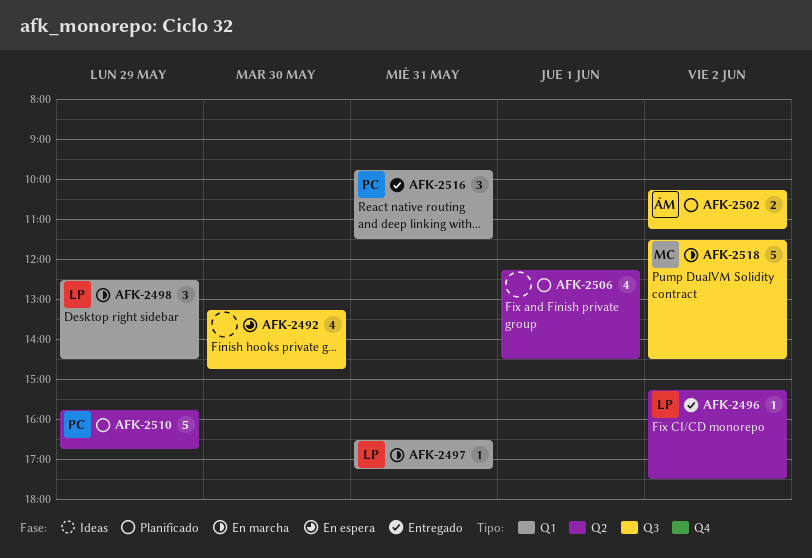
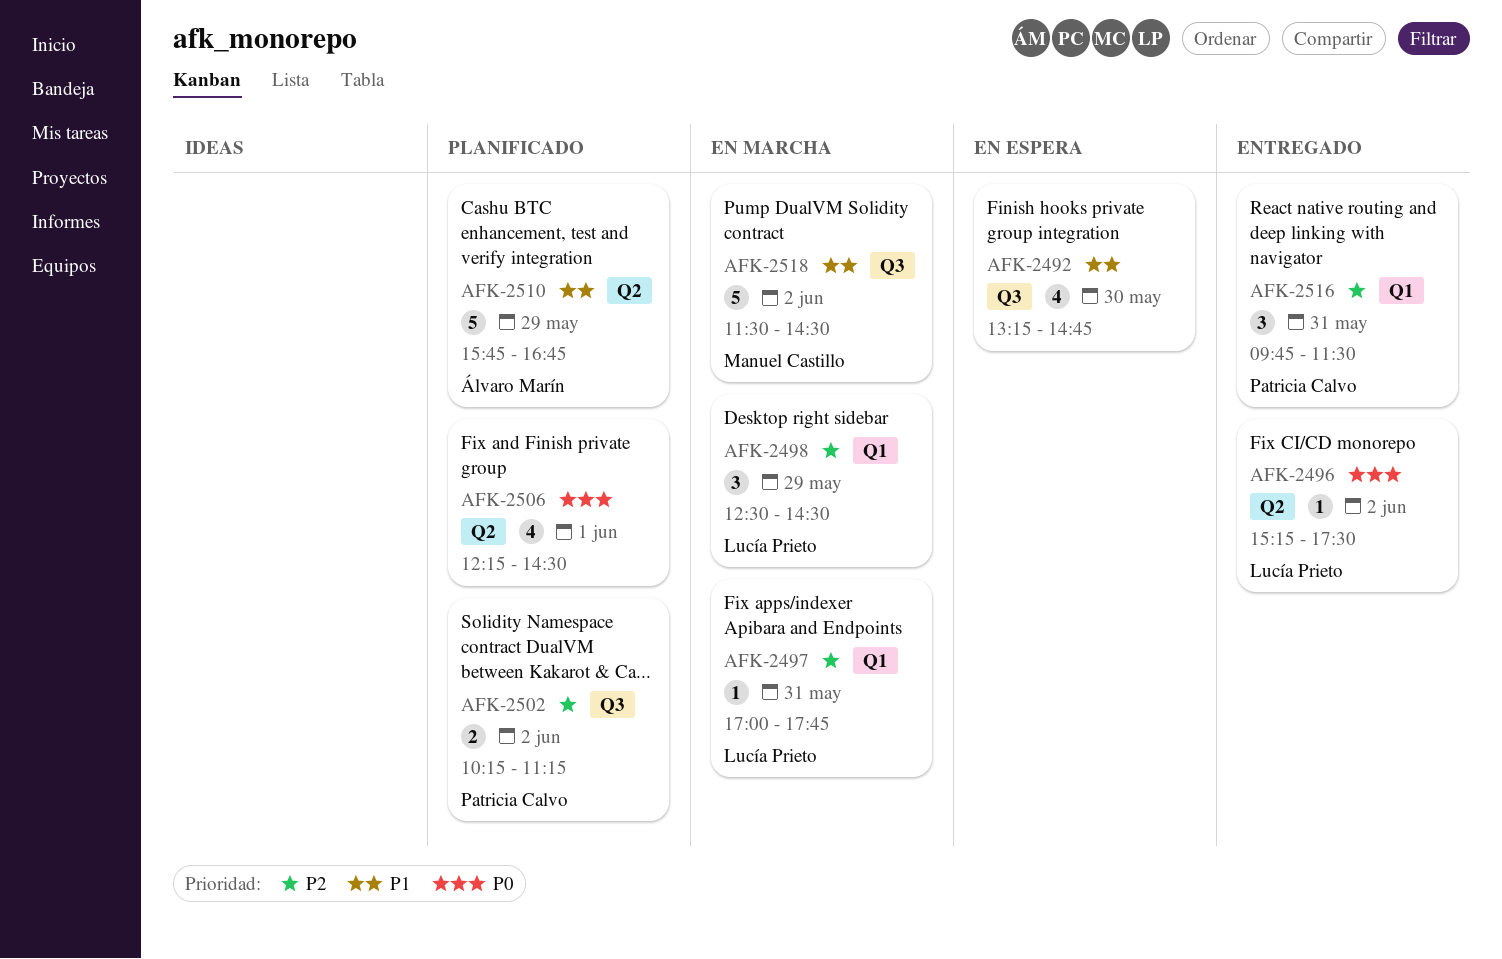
AFK-2497, begins: 16:30 -> 17:00
AFK-2497, ends: 17:15 -> 17:45
AFK-2502, owner: Álvaro Marín -> Patricia Calvo
AFK-2510, owner: Patricia Calvo -> Álvaro Marín

